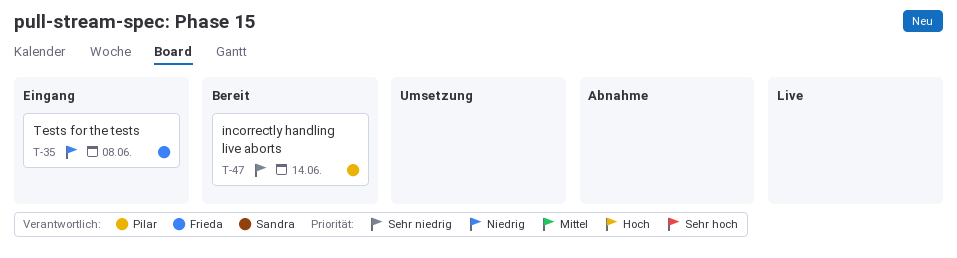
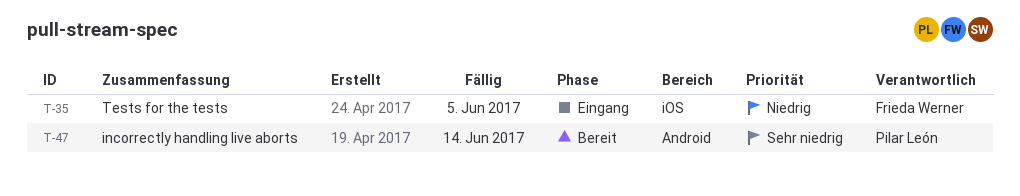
T-35, due: Jun 8 -> Jun 5

